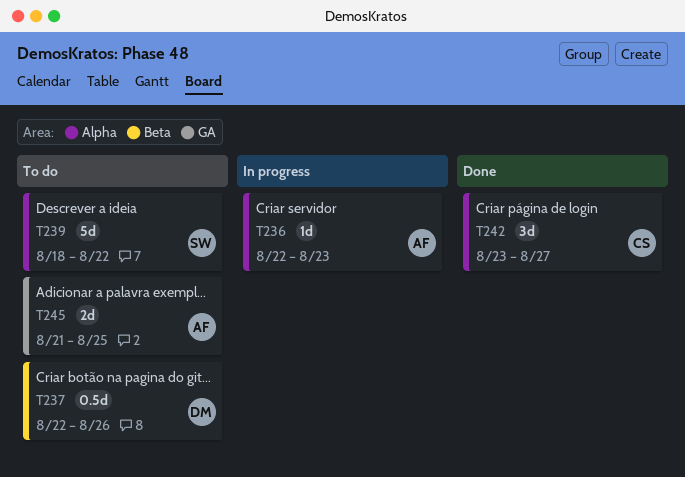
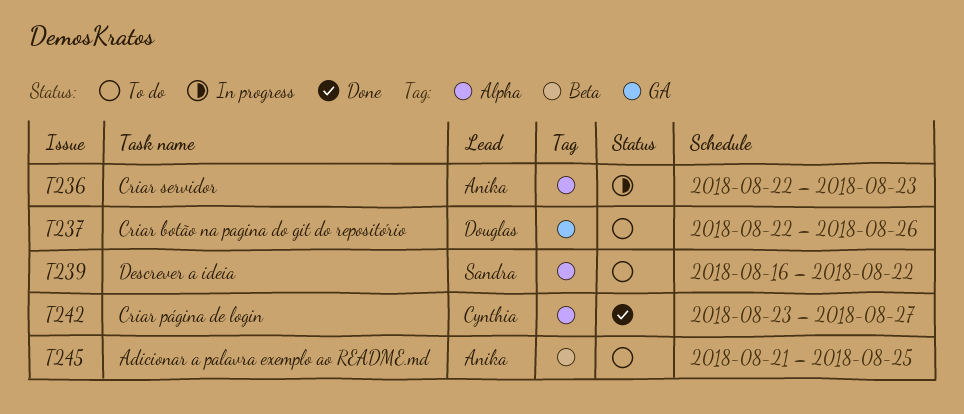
T237, label: Beta -> GA
T239, start: Aug 18 -> Aug 16
T245, label: GA -> Beta

